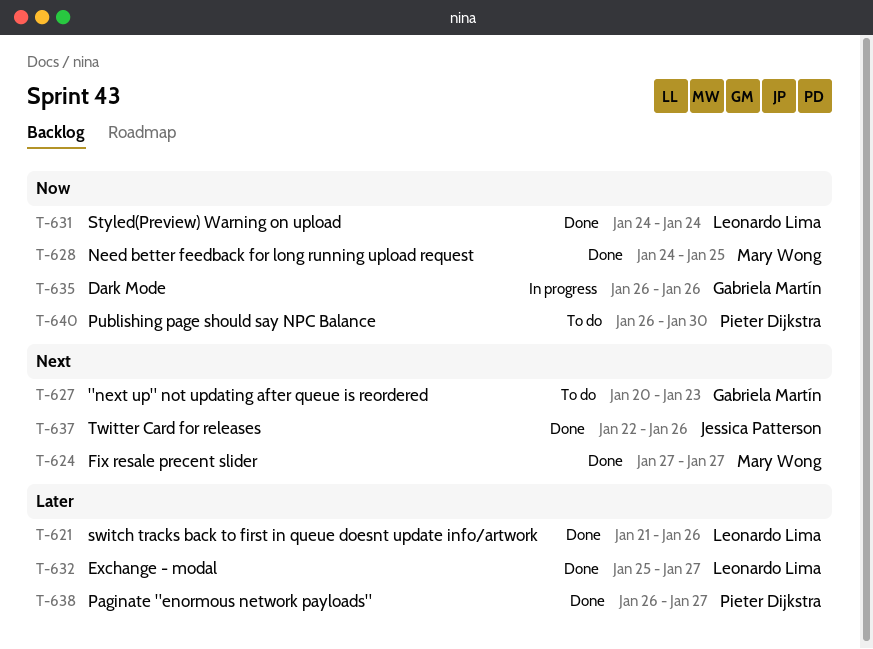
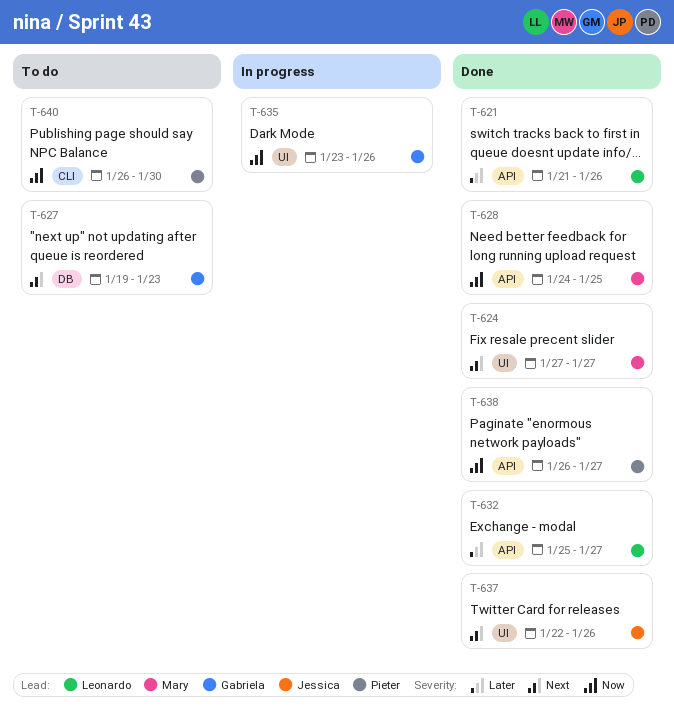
T-627, start: Jan 20 -> Jan 19
T-631: present -> none
T-635, start: Jan 26 -> Jan 23
T-638, priority: Later -> Now

